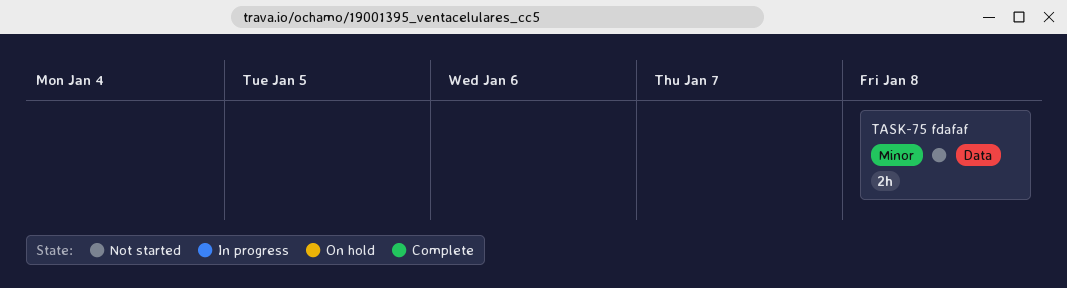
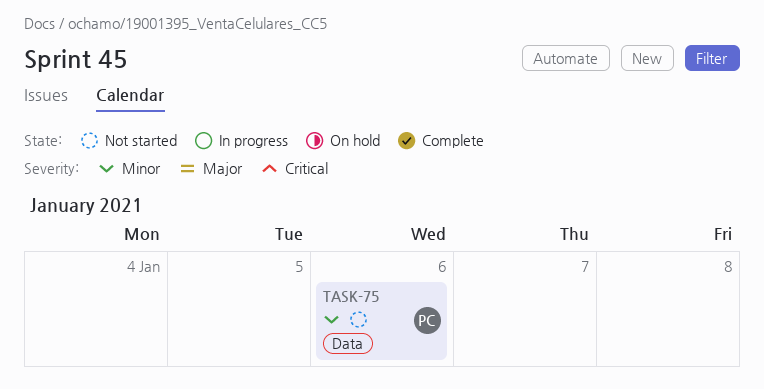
TASK-75, due: Jan 8 -> Jan 6

